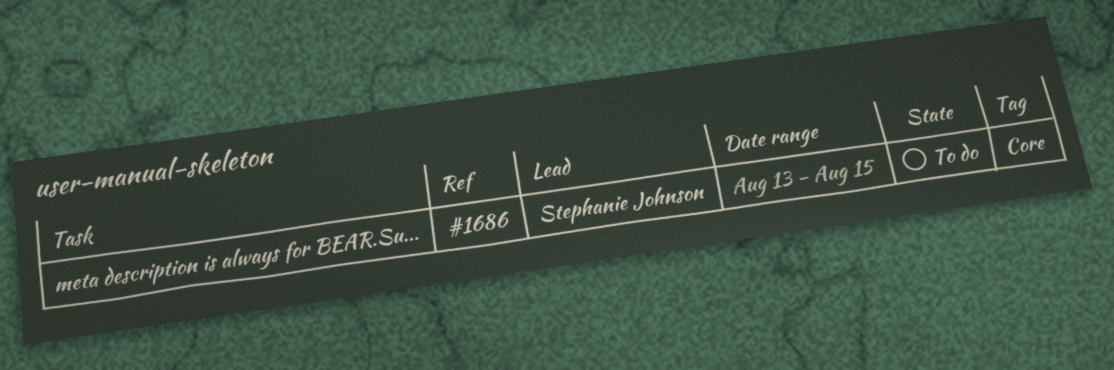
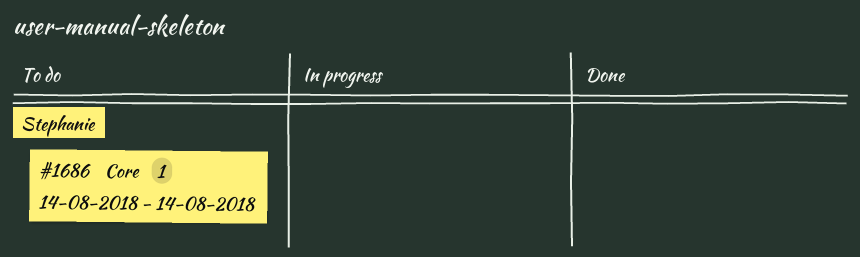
#1686, start: Aug 13 -> Aug 14
#1686, due: Aug 15 -> Aug 14

